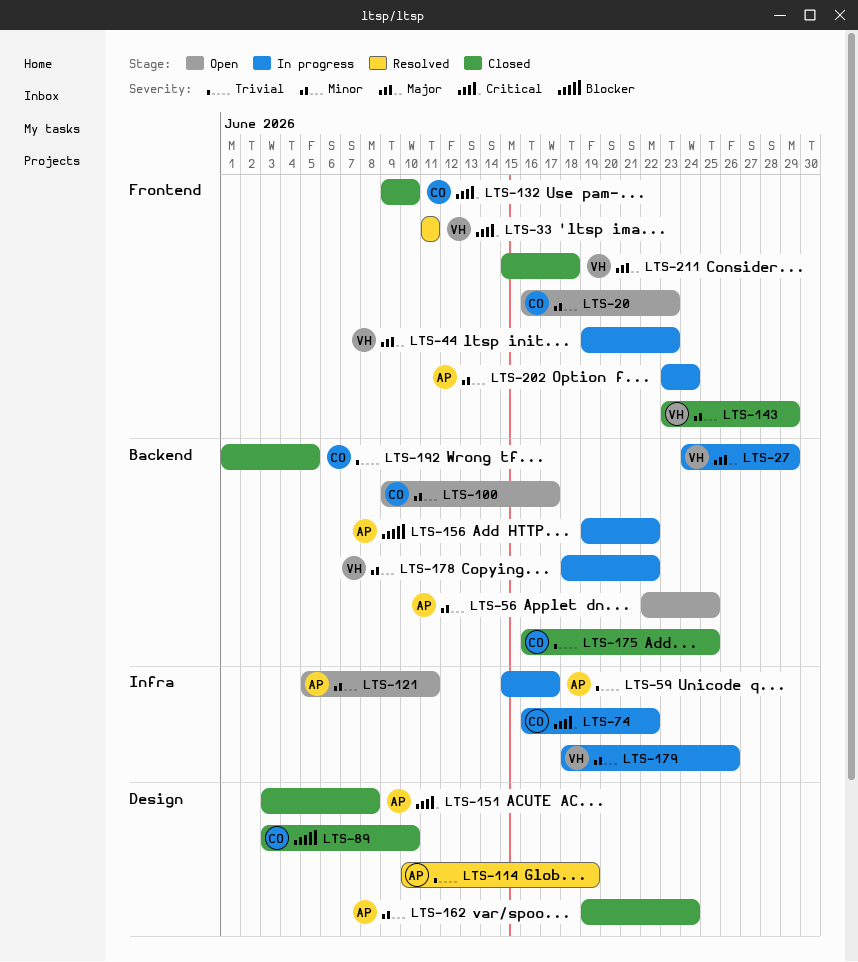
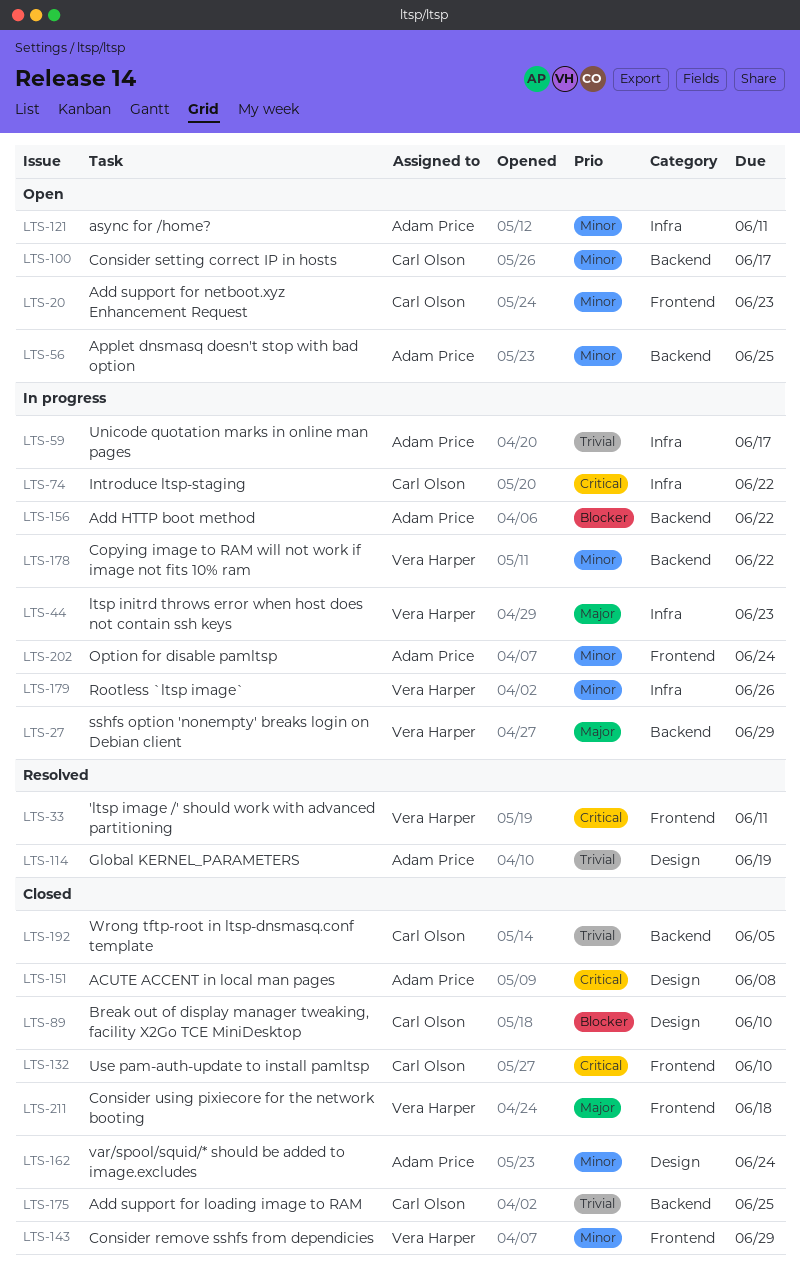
LTS-44, label: Frontend -> Infra

